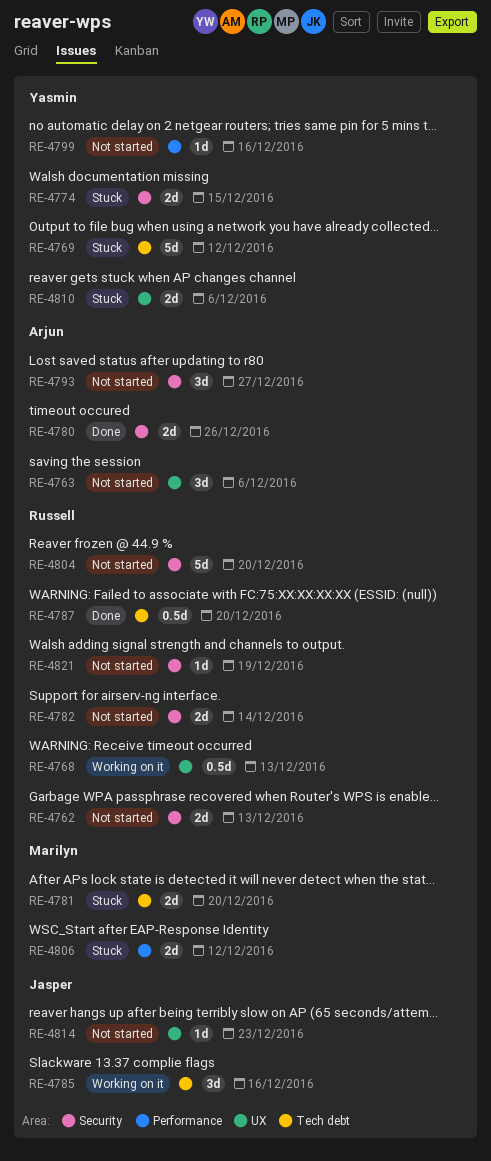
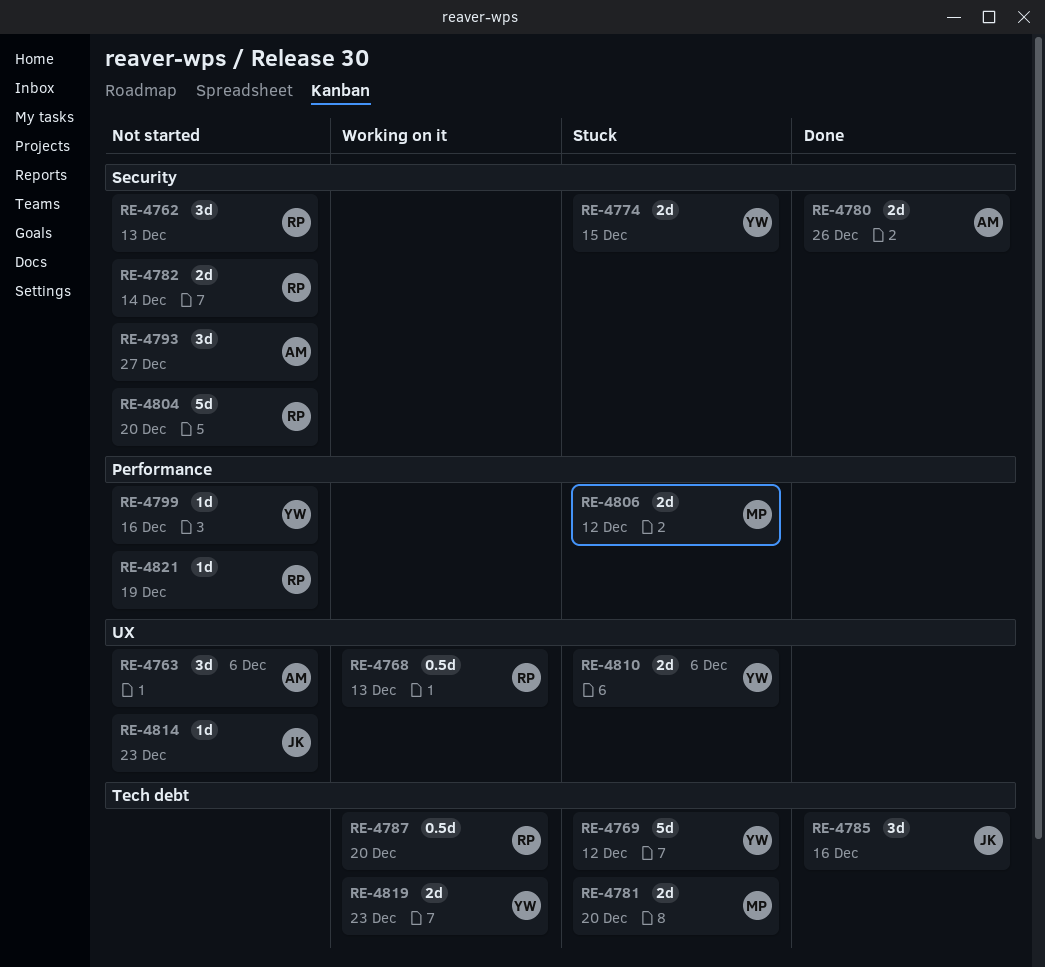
RE-4762, estimate: 2d -> 3d
RE-4785, status: Working on it -> Done
RE-4787, status: Done -> Working on it
RE-4819: none -> present
RE-4821, label: Security -> Performance

